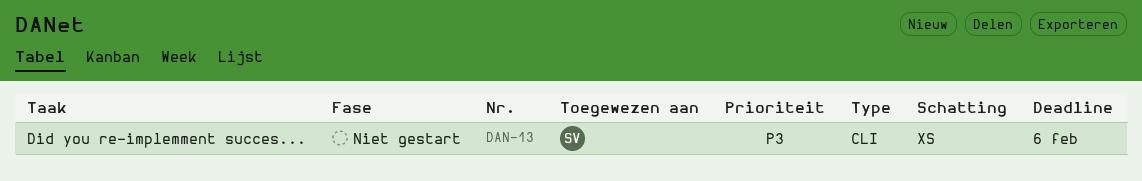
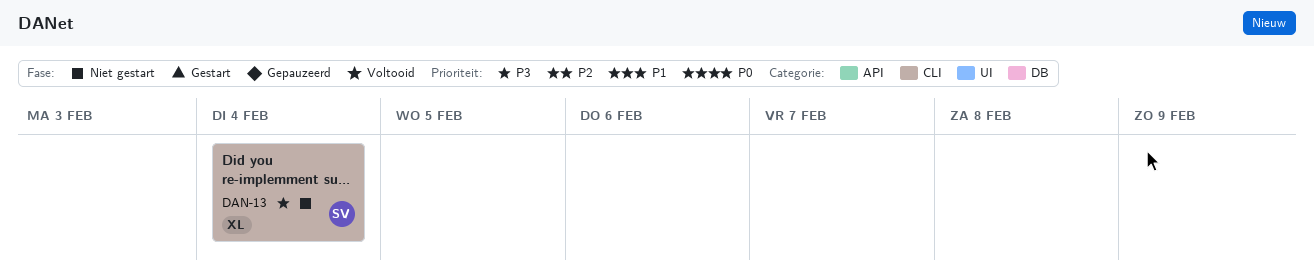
DAN-13, estimate: XS -> XL
DAN-13, due: Feb 6 -> Feb 4

